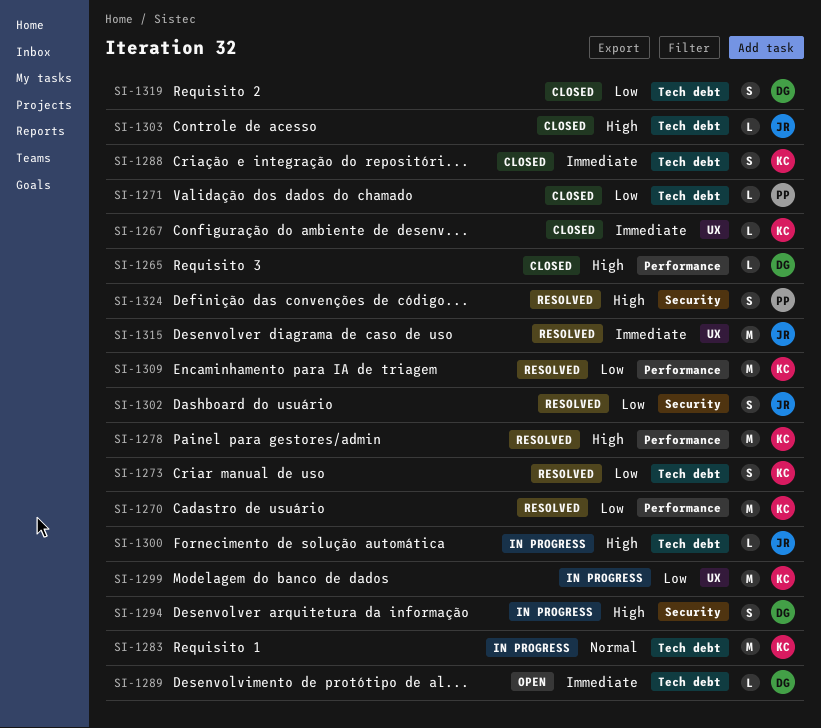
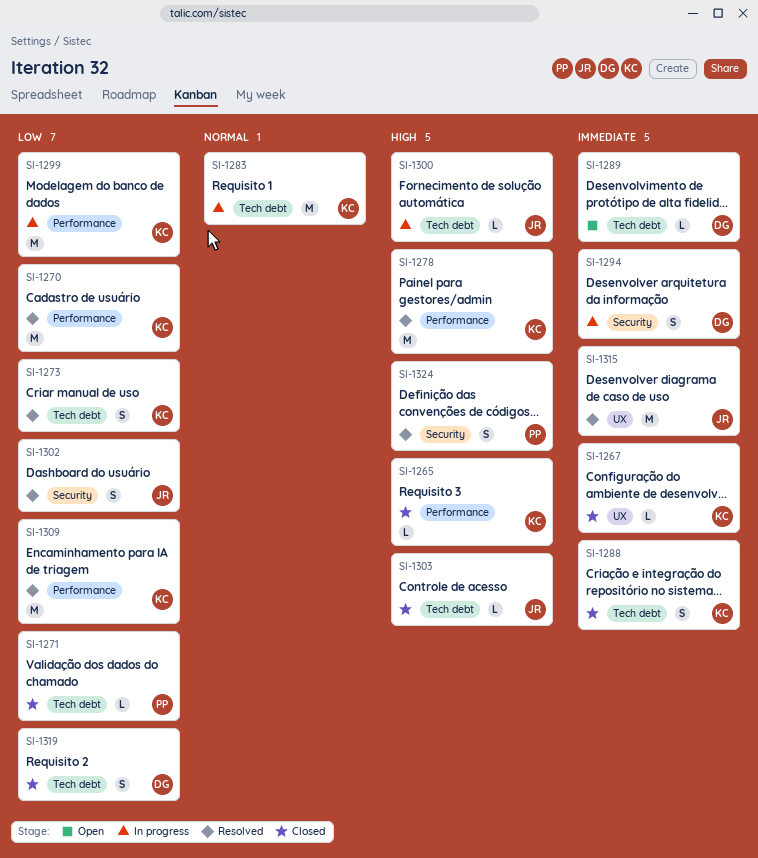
SI-1265, owner: DG -> KC
SI-1294, priority: High -> Immediate
SI-1299, label: UX -> Performance

